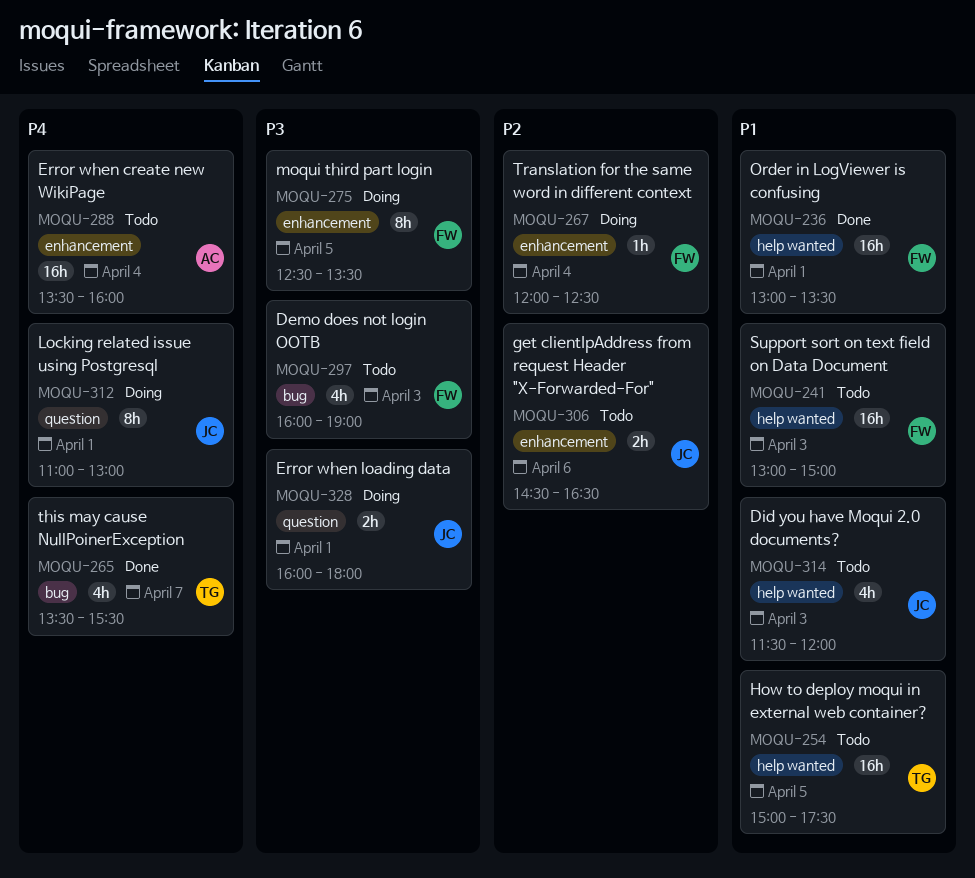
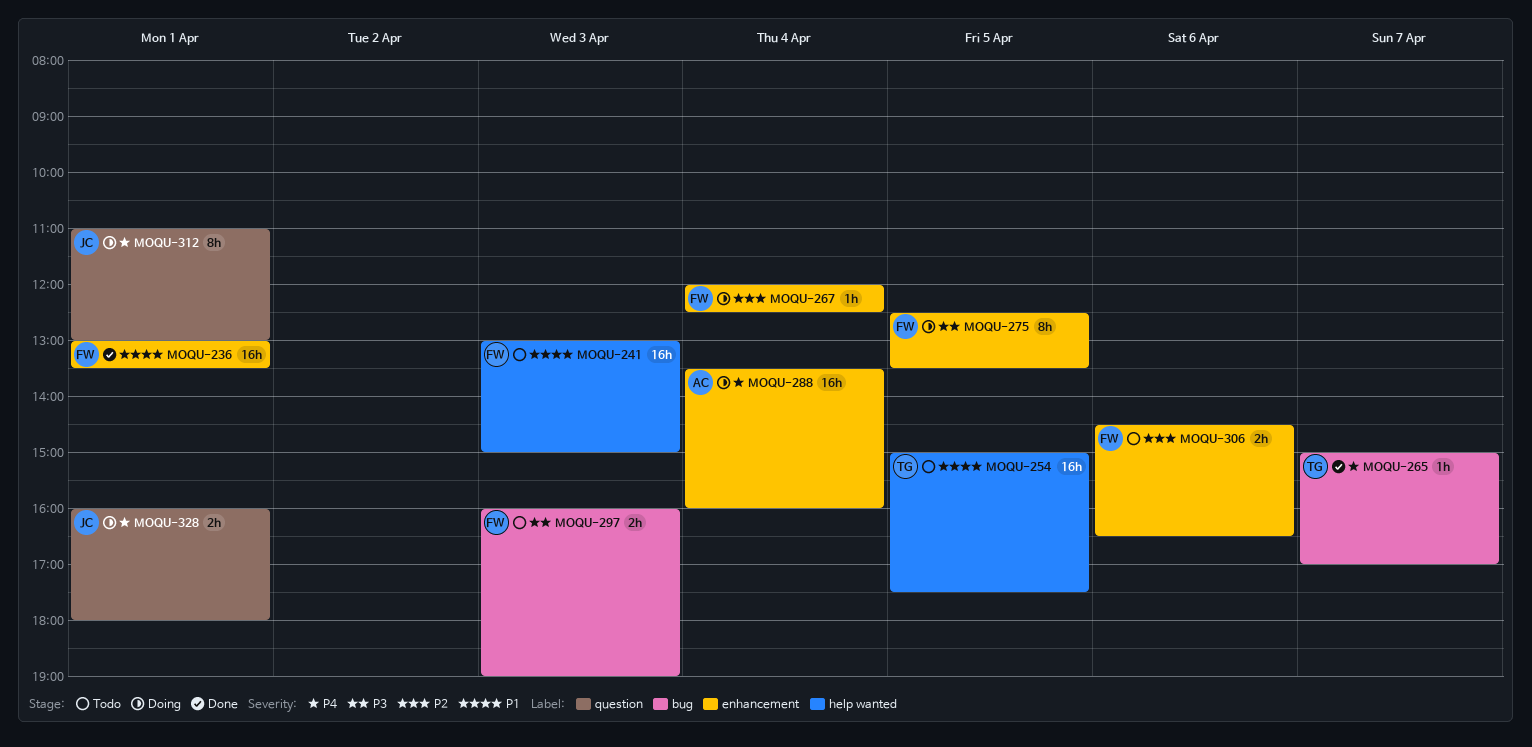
MOQU-236, label: help wanted -> enhancement
MOQU-265, estimate: 4h -> 1h
MOQU-265, begins: 13:30 -> 15:00
MOQU-265, ends: 15:30 -> 17:00
MOQU-288, status: Todo -> Doing
MOQU-297, estimate: 4h -> 2h
MOQU-306, owner: JC -> FW
MOQU-314: present -> none
MOQU-328, priority: P3 -> P4

